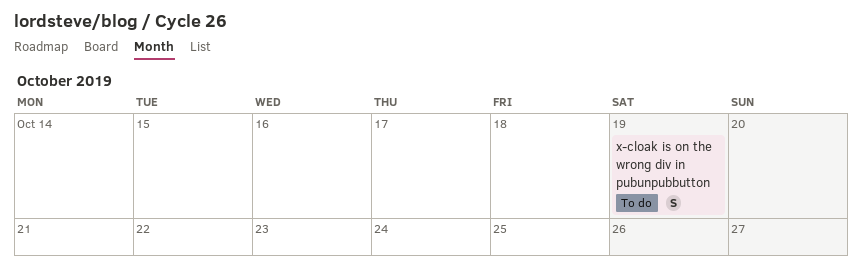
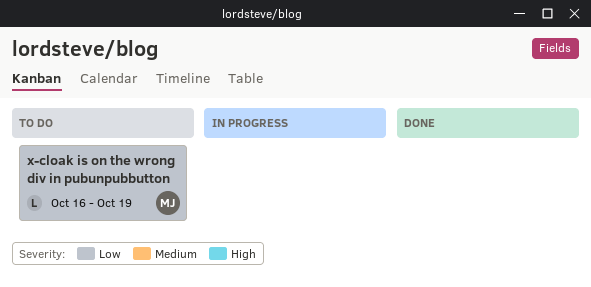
x-cloak is on the wrong div in pubunpubbutton, estimate: S -> L

